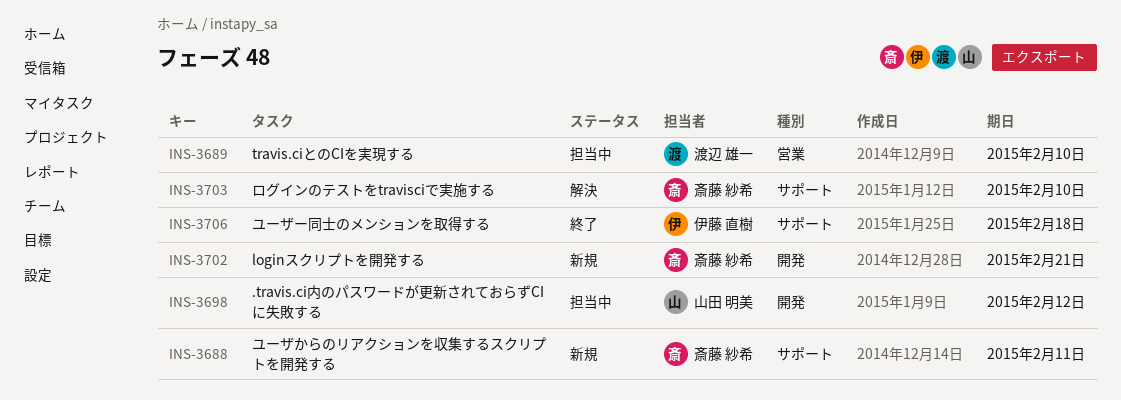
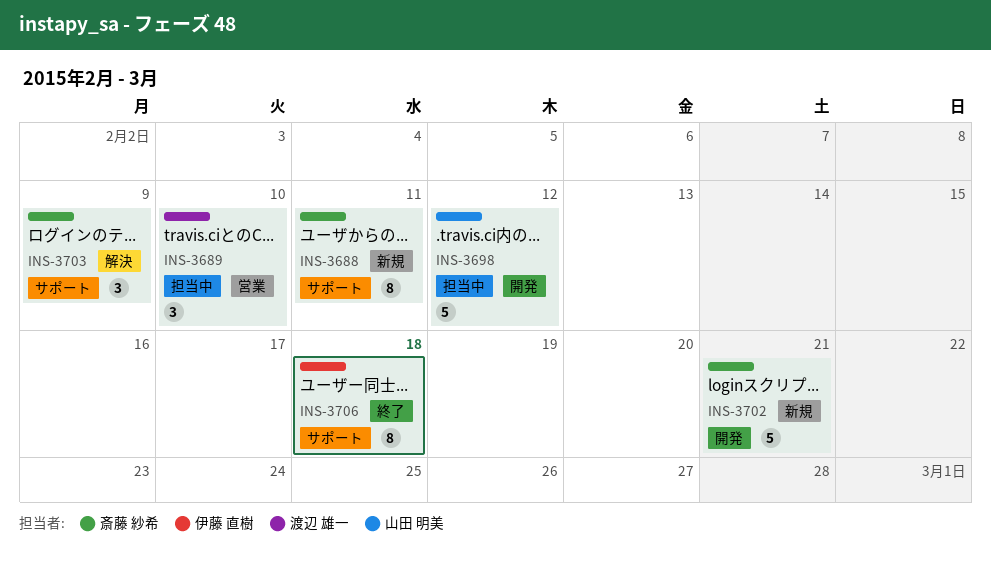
INS-3703, due: Feb 10 -> Feb 9

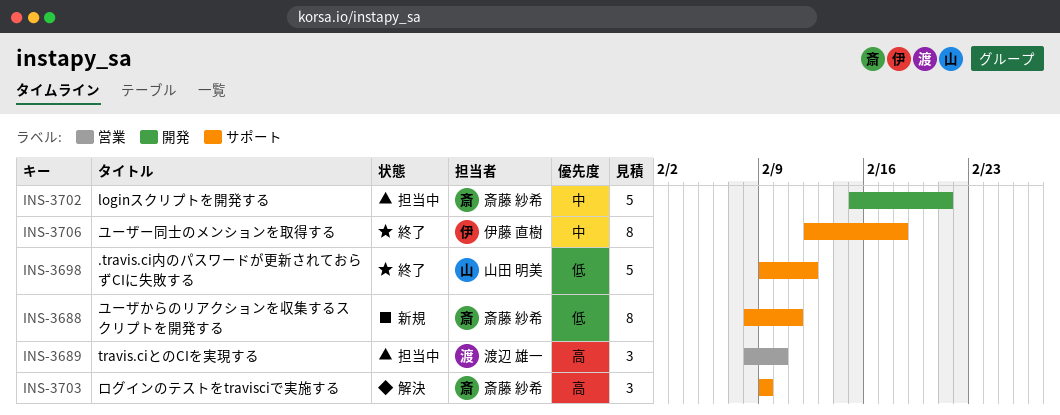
INS-3698, status: 担当中 -> 終了
INS-3698, label: 開発 -> サポート
INS-3702, status: 新規 -> 担当中

